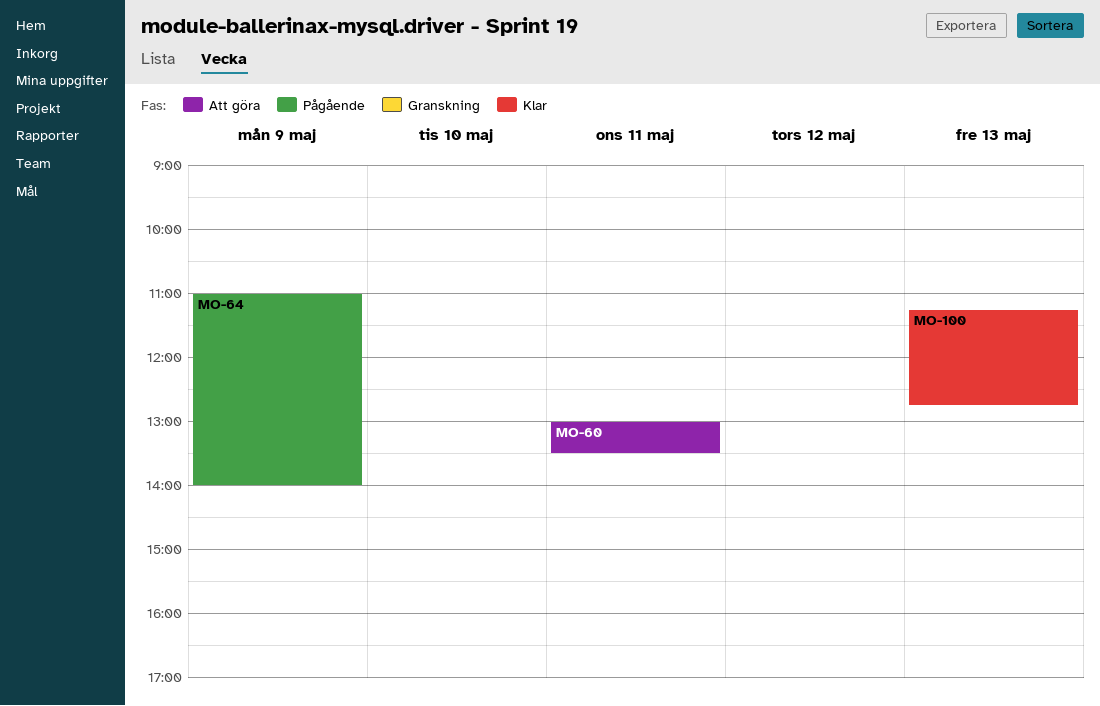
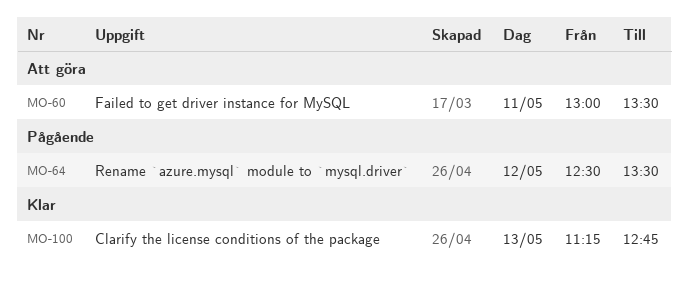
MO-64, day: May 9 -> May 12
MO-64, begins: 11:00 -> 12:30
MO-64, ends: 14:00 -> 13:30

